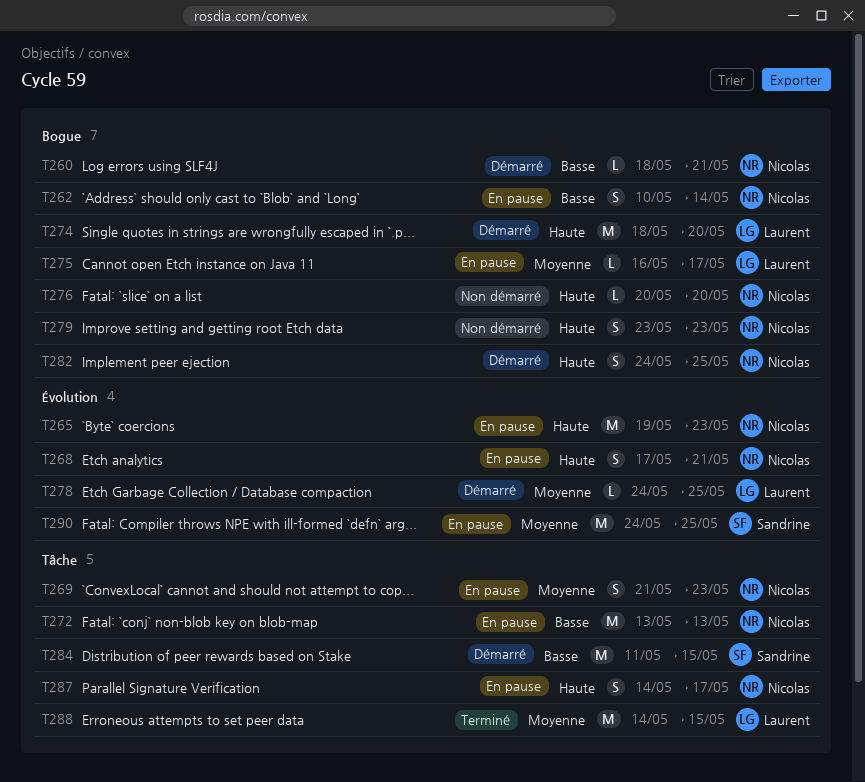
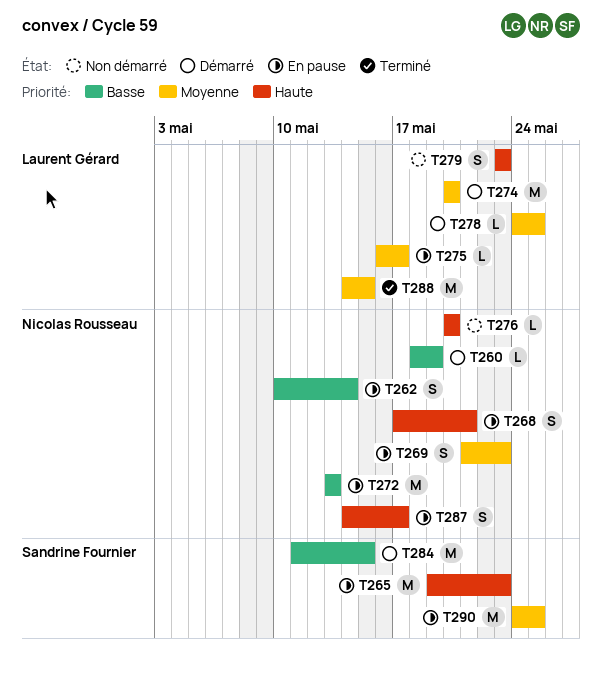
T260, due: May 21 -> May 19
T265, owner: Nicolas Rousseau -> Sandrine Fournier
T274, priority: Haute -> Moyenne
T274, start: May 18 -> May 20
T279, owner: Nicolas Rousseau -> Laurent Gérard
T282: present -> none

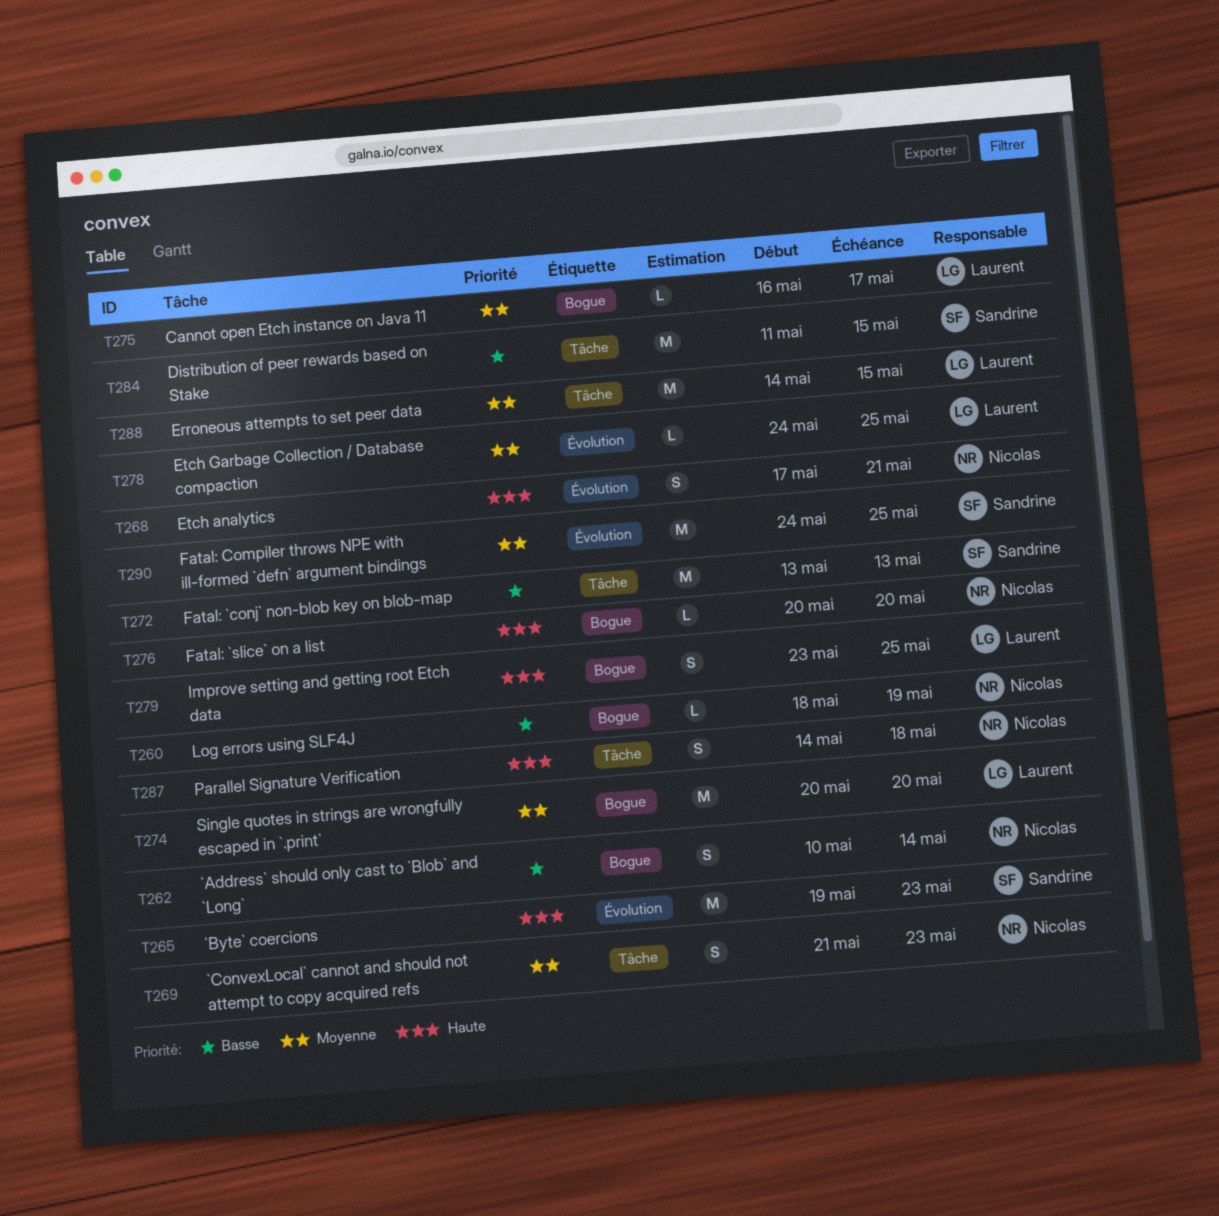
T272, owner: Nicolas Rousseau -> Sandrine Fournier
T279, due: May 23 -> May 25
T287, due: May 17 -> May 18

